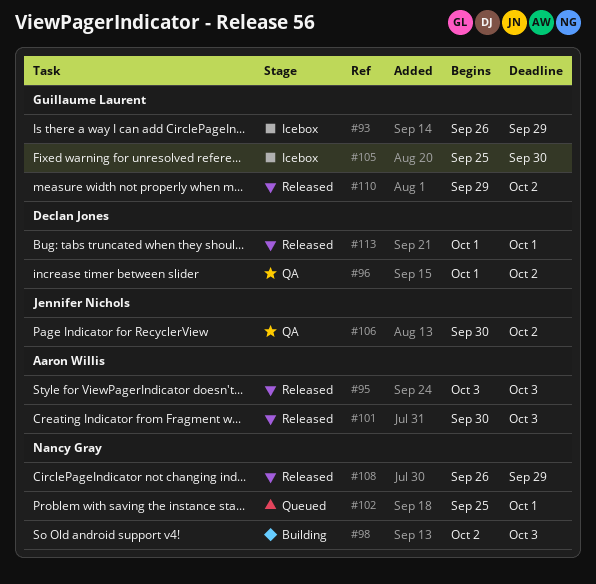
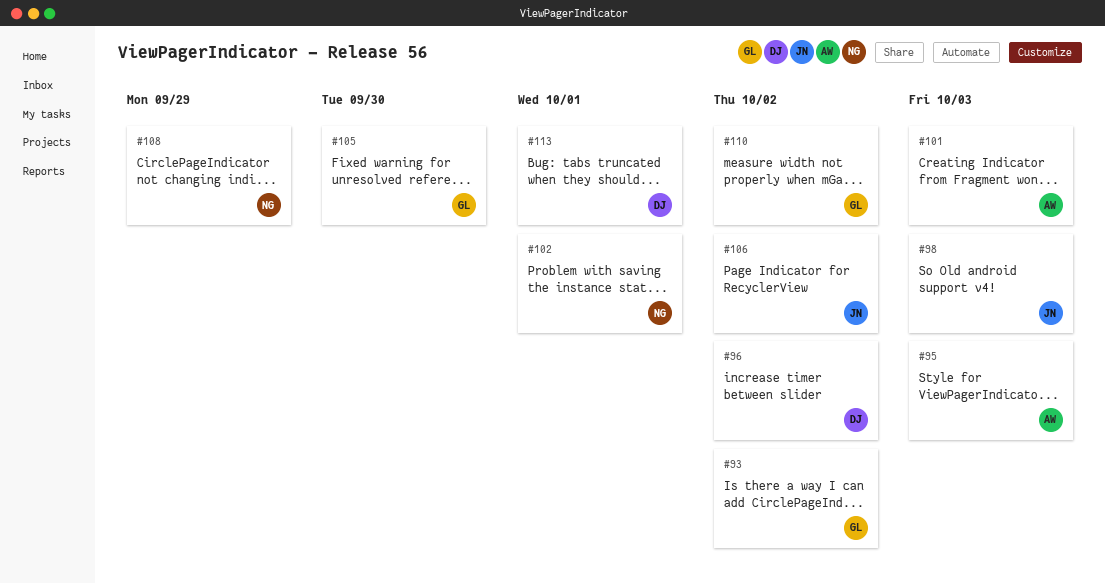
#93, due: Sep 29 -> Oct 2
#98, owner: Nancy Gray -> Jennifer Nichols

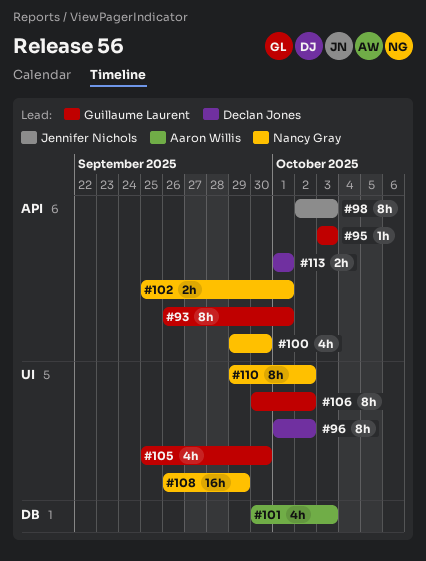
#93, due: Oct 2 -> Oct 1
#95, owner: Aaron Willis -> Guillaume Laurent
#100: none -> present
#106, owner: Jennifer Nichols -> Guillaume Laurent
#110, owner: Guillaume Laurent -> Nancy Gray

